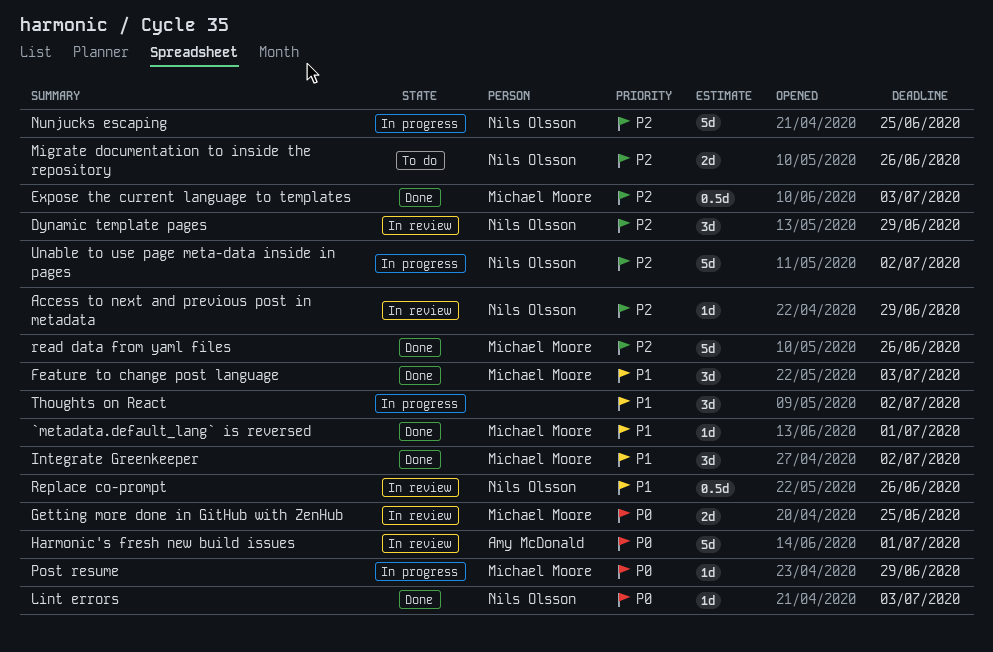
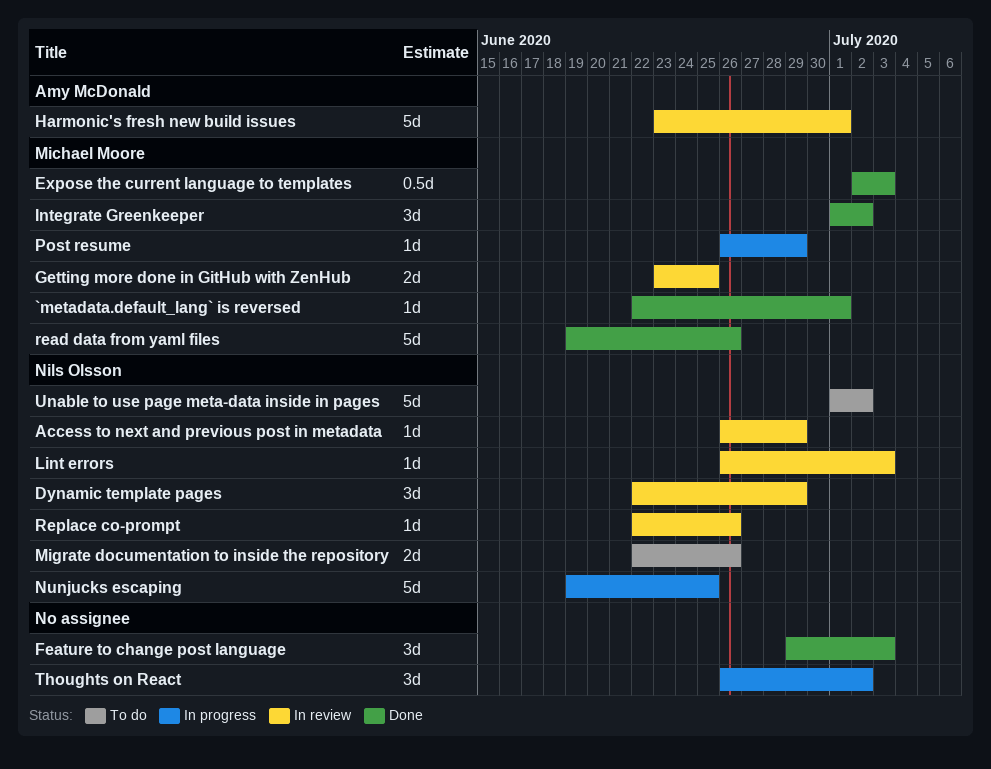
Feature to change post language, owner: Michael Moore -> none
Lint errors, status: Done -> In review
Replace co-prompt, estimate: 0.5d -> 1d
Unable to use page meta-data inside in pages, status: In progress -> To do

